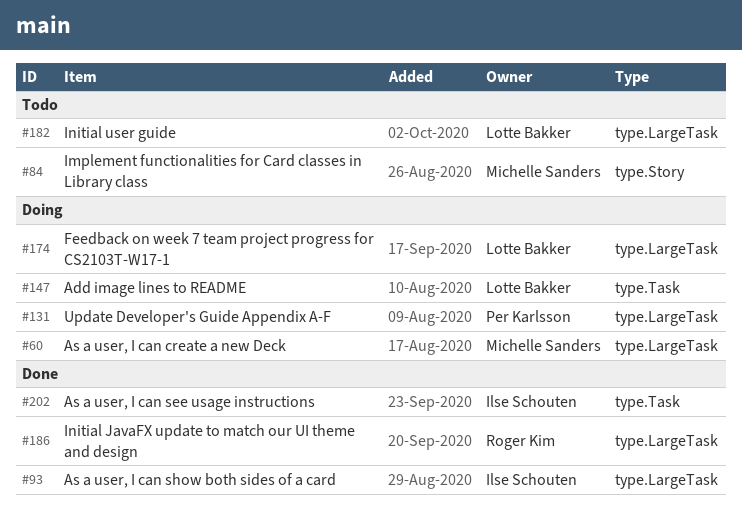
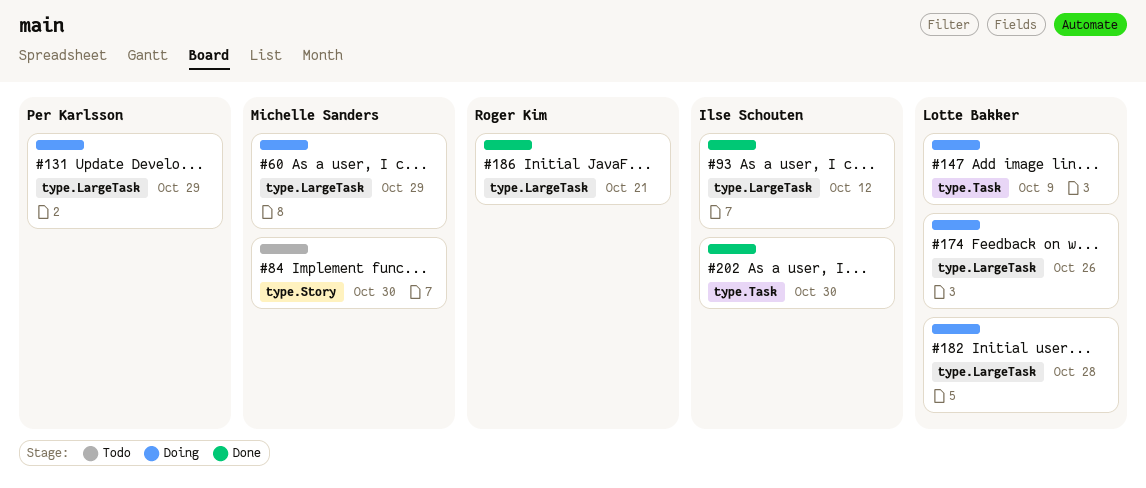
#182, status: Todo -> Doing

